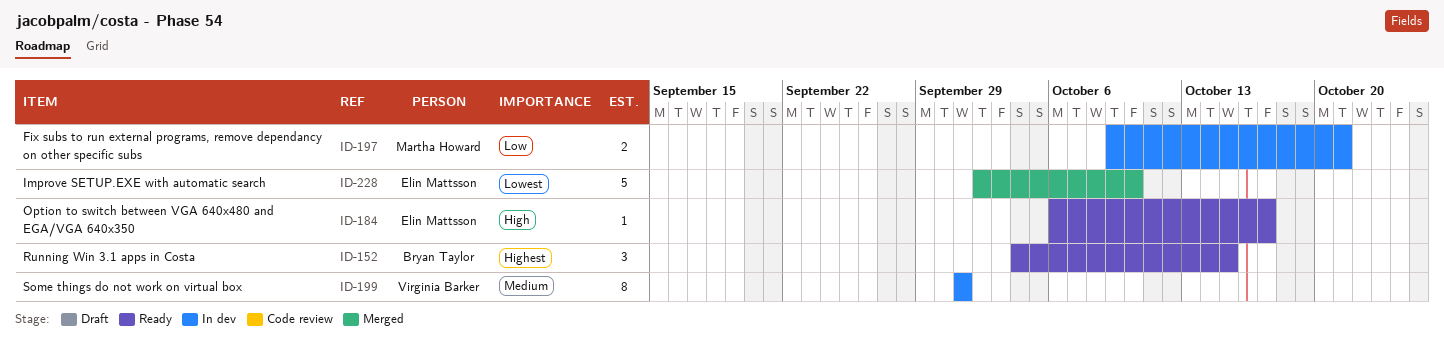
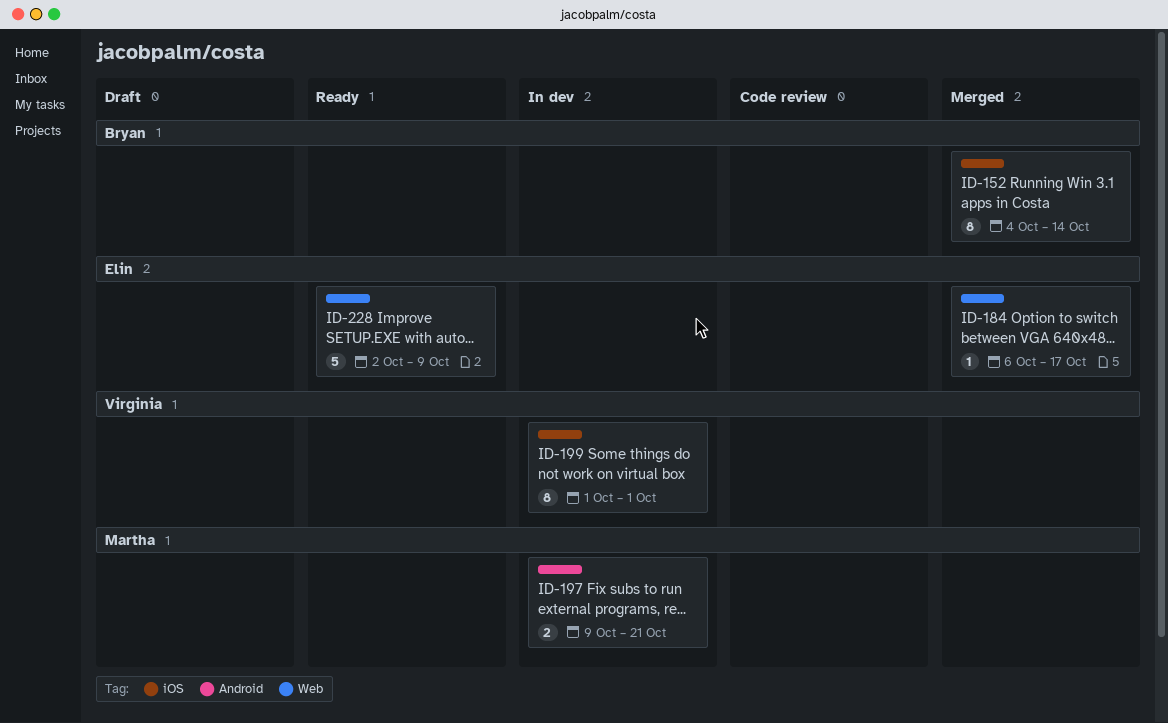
ID-152, status: Ready -> Merged
ID-152, estimate: 3 -> 8
ID-152, due: Oct 15 -> Oct 14
ID-184, status: Ready -> Merged
ID-228, status: Merged -> Ready
ID-228, due: Oct 10 -> Oct 9

